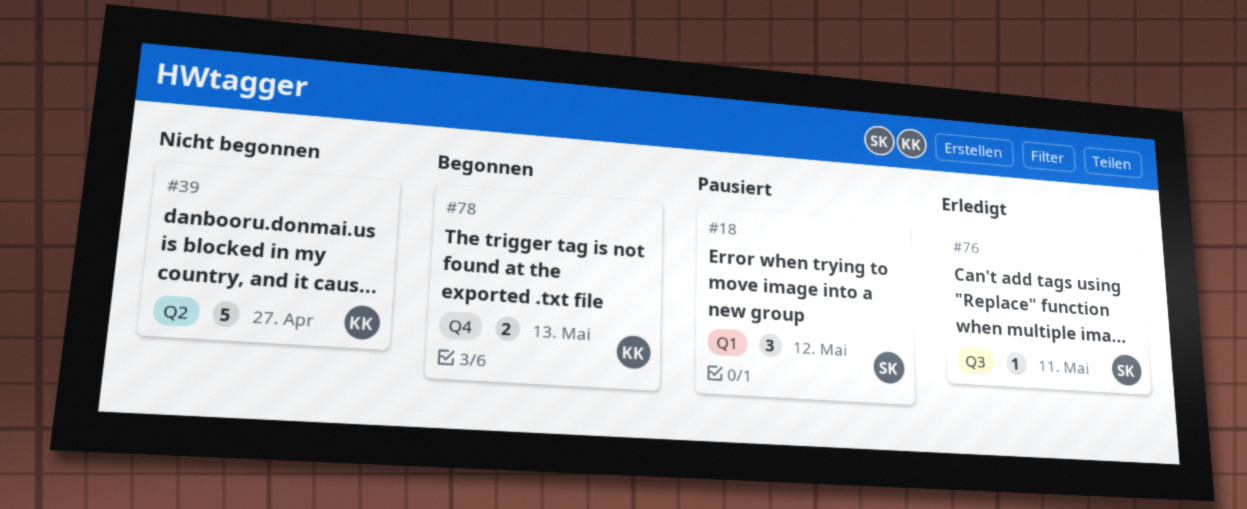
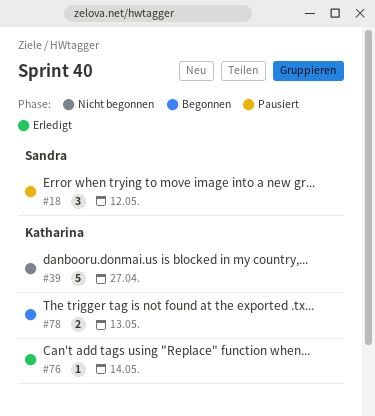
#76, owner: Sandra -> Katharina
#76, due: May 11 -> May 14

